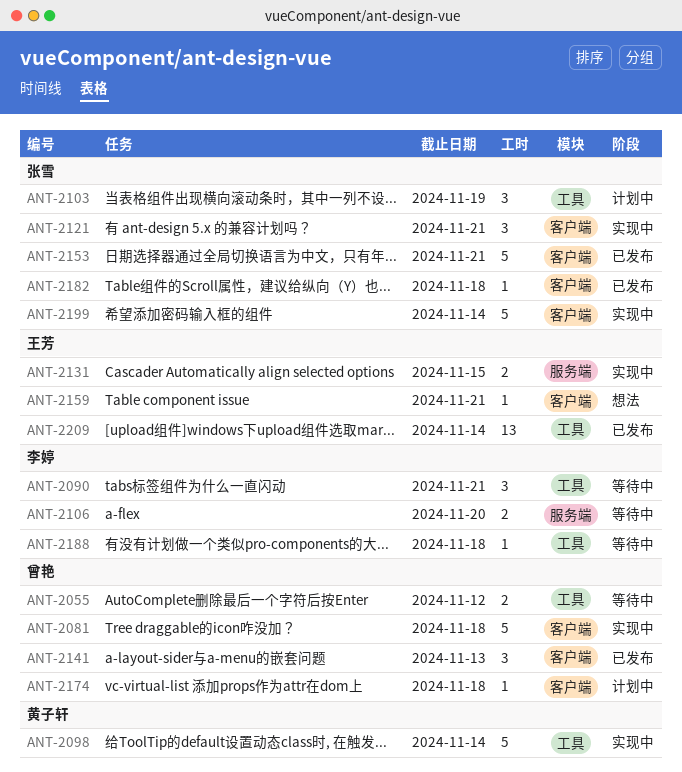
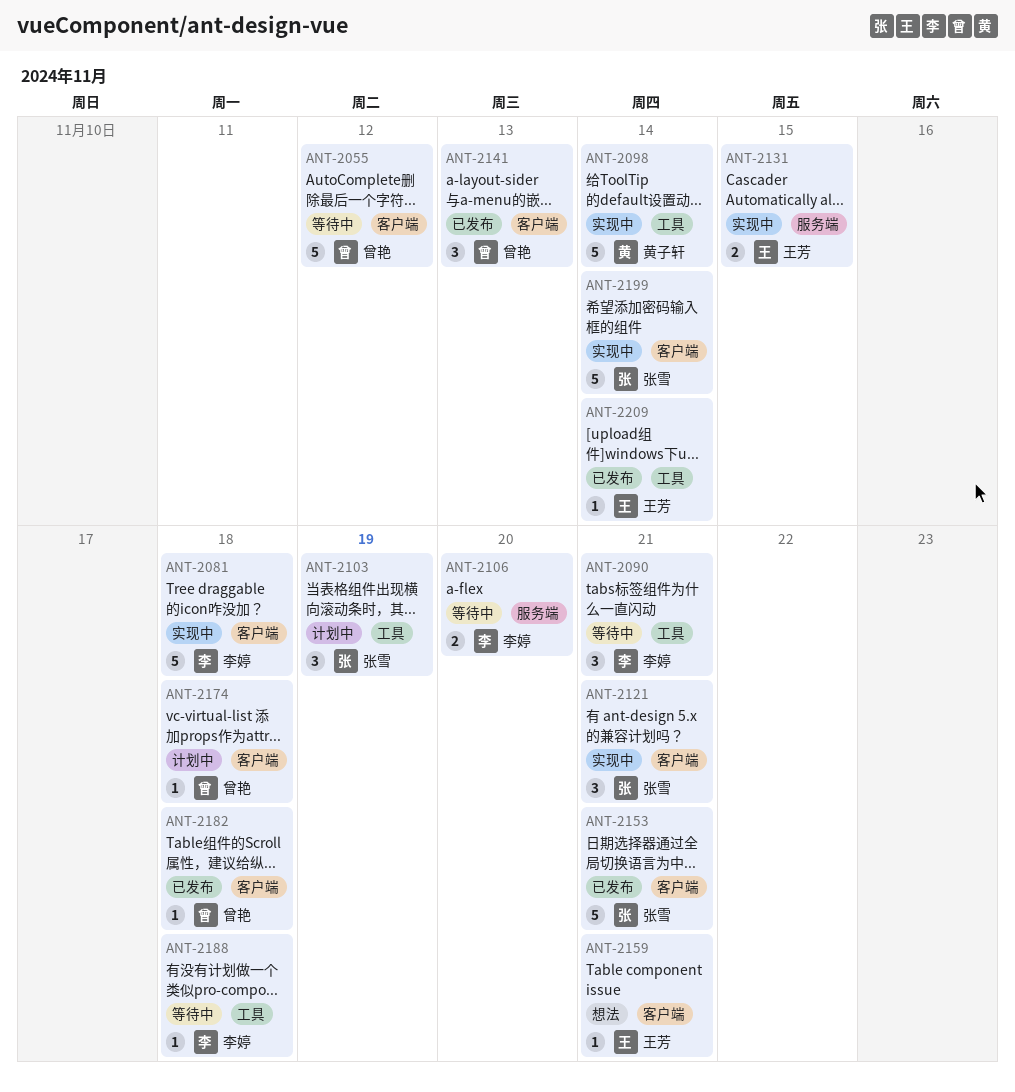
ANT-2055, label: 工具 -> 客户端
ANT-2055, estimate: 2 -> 5
ANT-2081, owner: 曾艳 -> 李婷
ANT-2182, owner: 张雪 -> 曾艳
ANT-2209, estimate: 13 -> 1

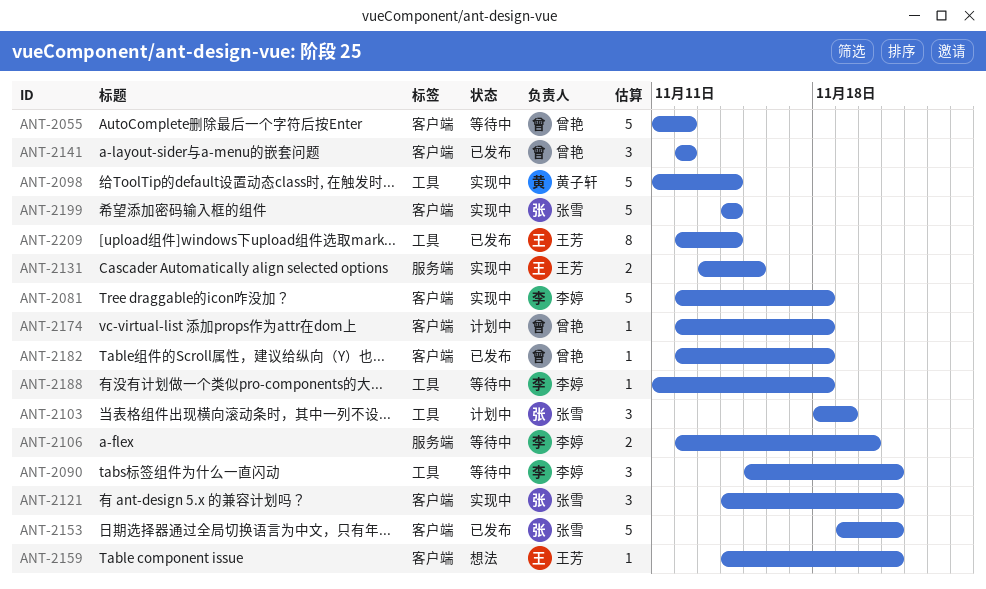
ANT-2141, due: Nov 13 -> Nov 12
ANT-2209, estimate: 1 -> 8

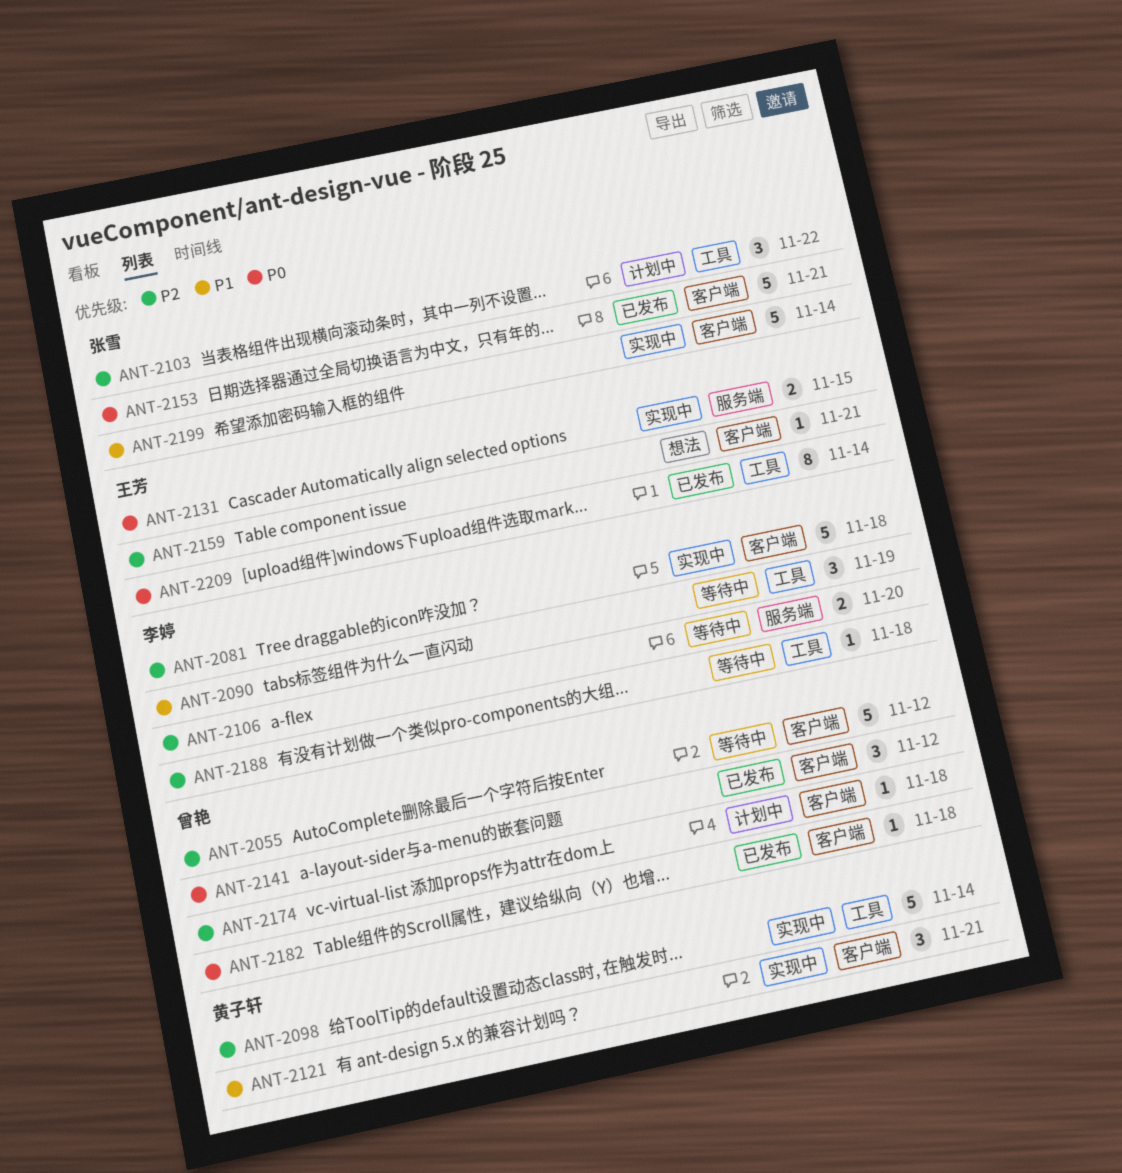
ANT-2090, due: Nov 21 -> Nov 19
ANT-2103, due: Nov 19 -> Nov 22
ANT-2121, owner: 张雪 -> 黄子轩

